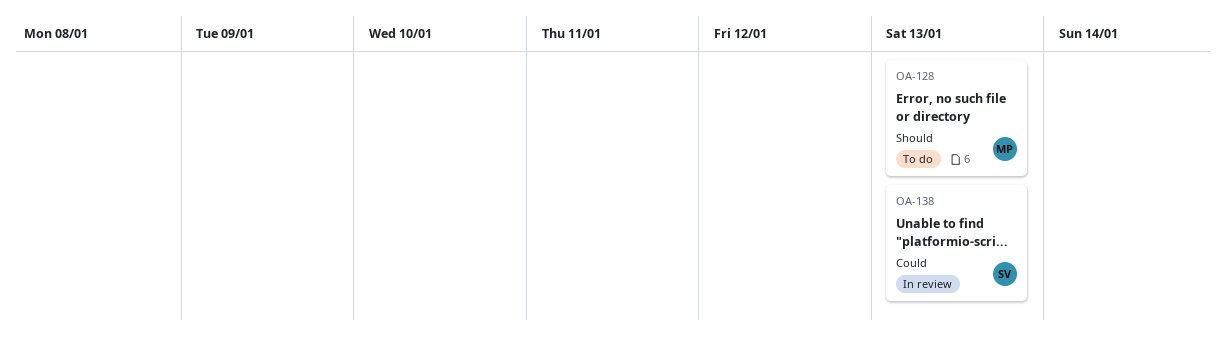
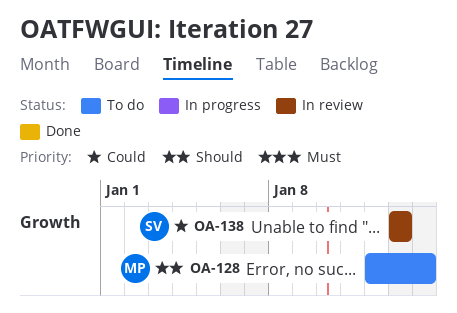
OA-128, due: Jan 13 -> Jan 14

